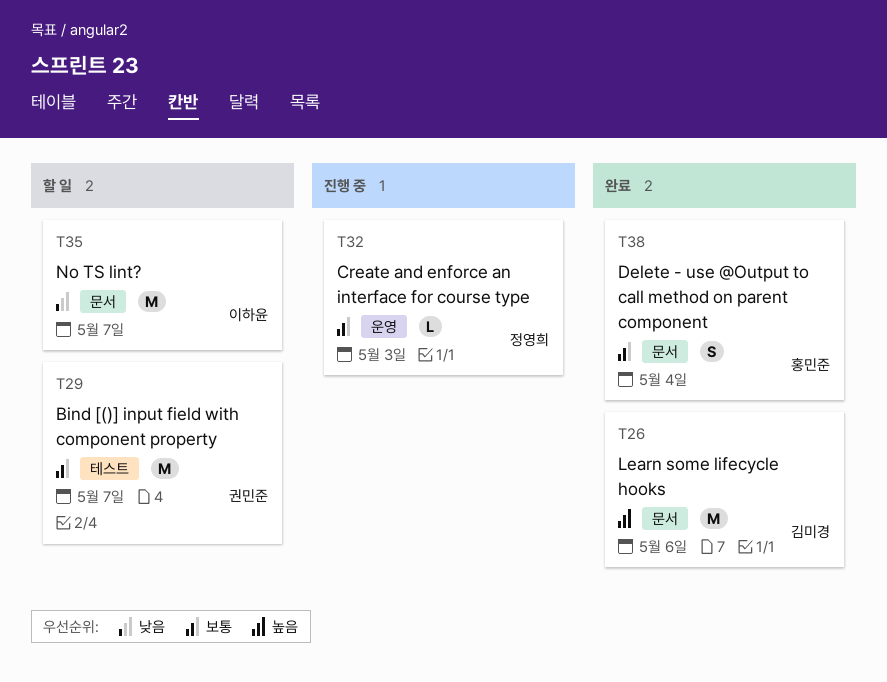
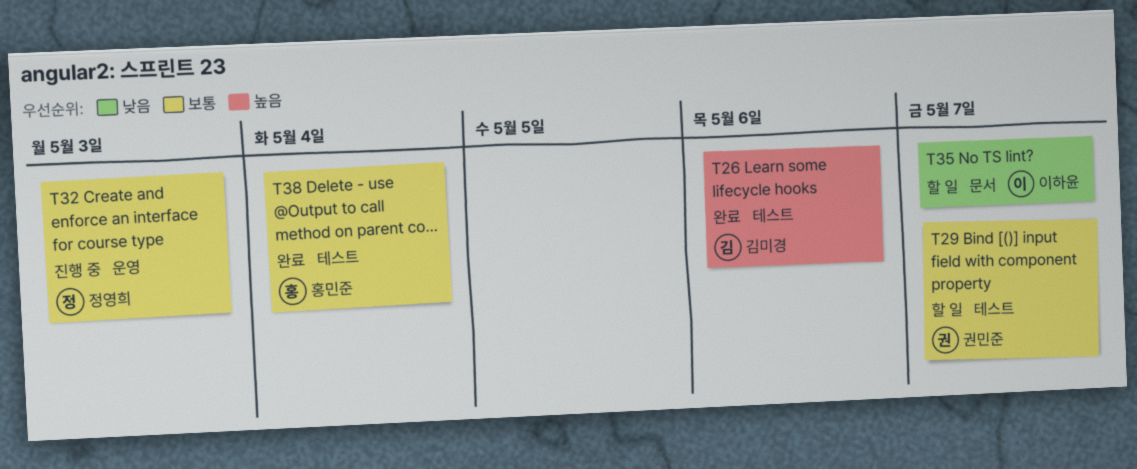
T26, label: 문서 -> 테스트
T38, label: 문서 -> 테스트

